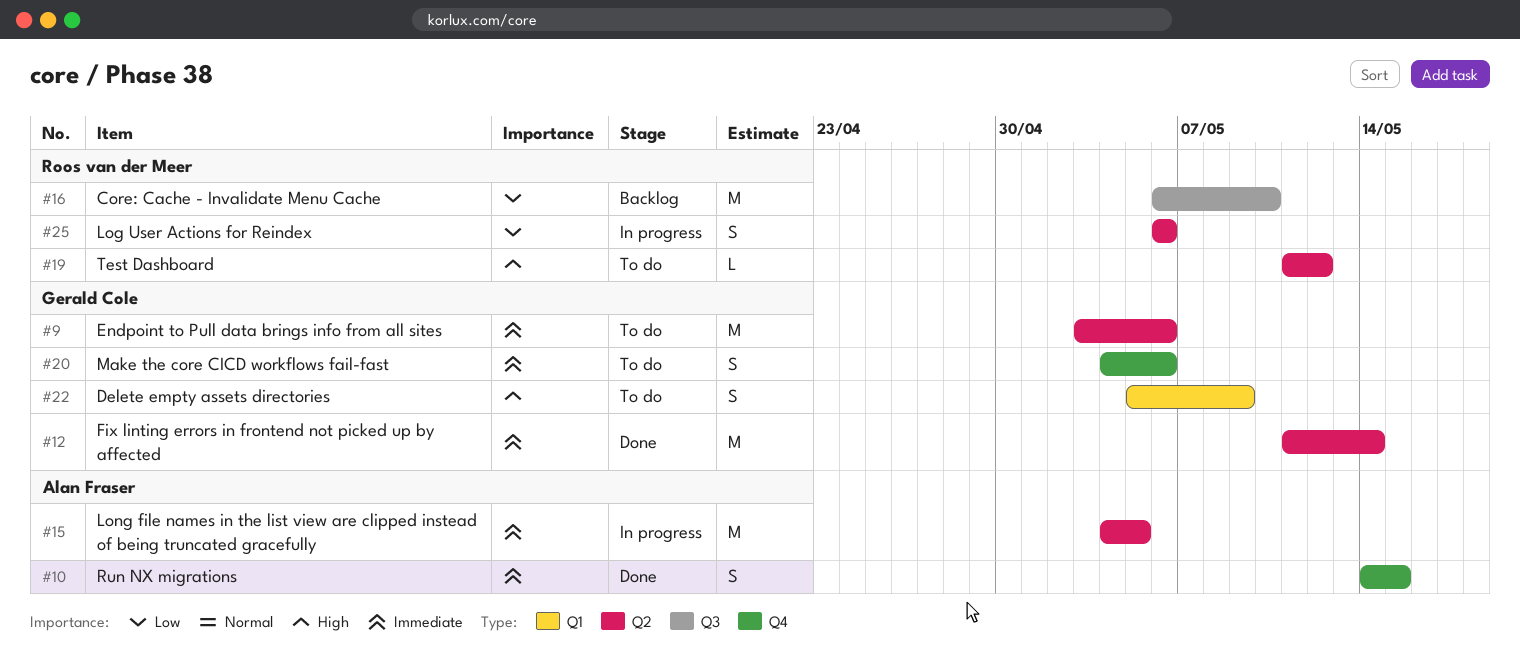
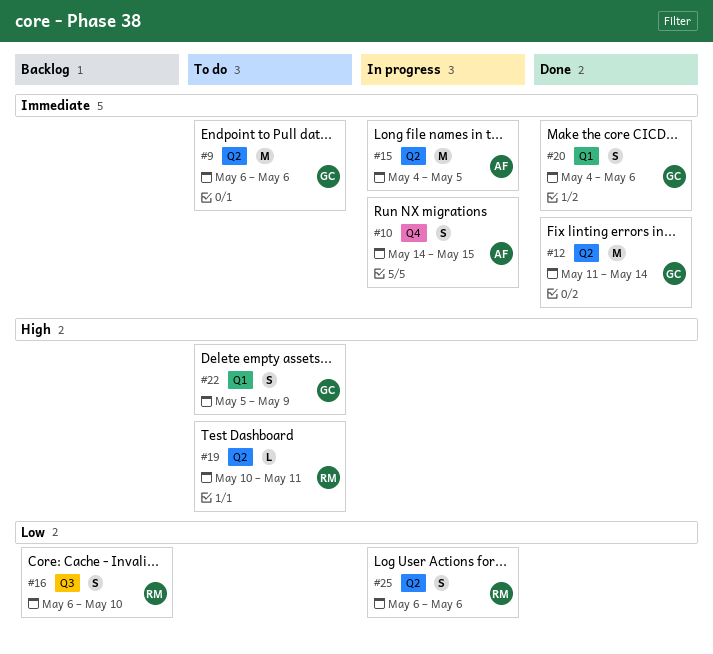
#9, start: May 3 -> May 6
#10, status: Done -> In progress
#16, estimate: M -> S
#19, start: May 11 -> May 10
#19, due: May 12 -> May 11
#20, status: To do -> Done
#20, label: Q4 -> Q1

